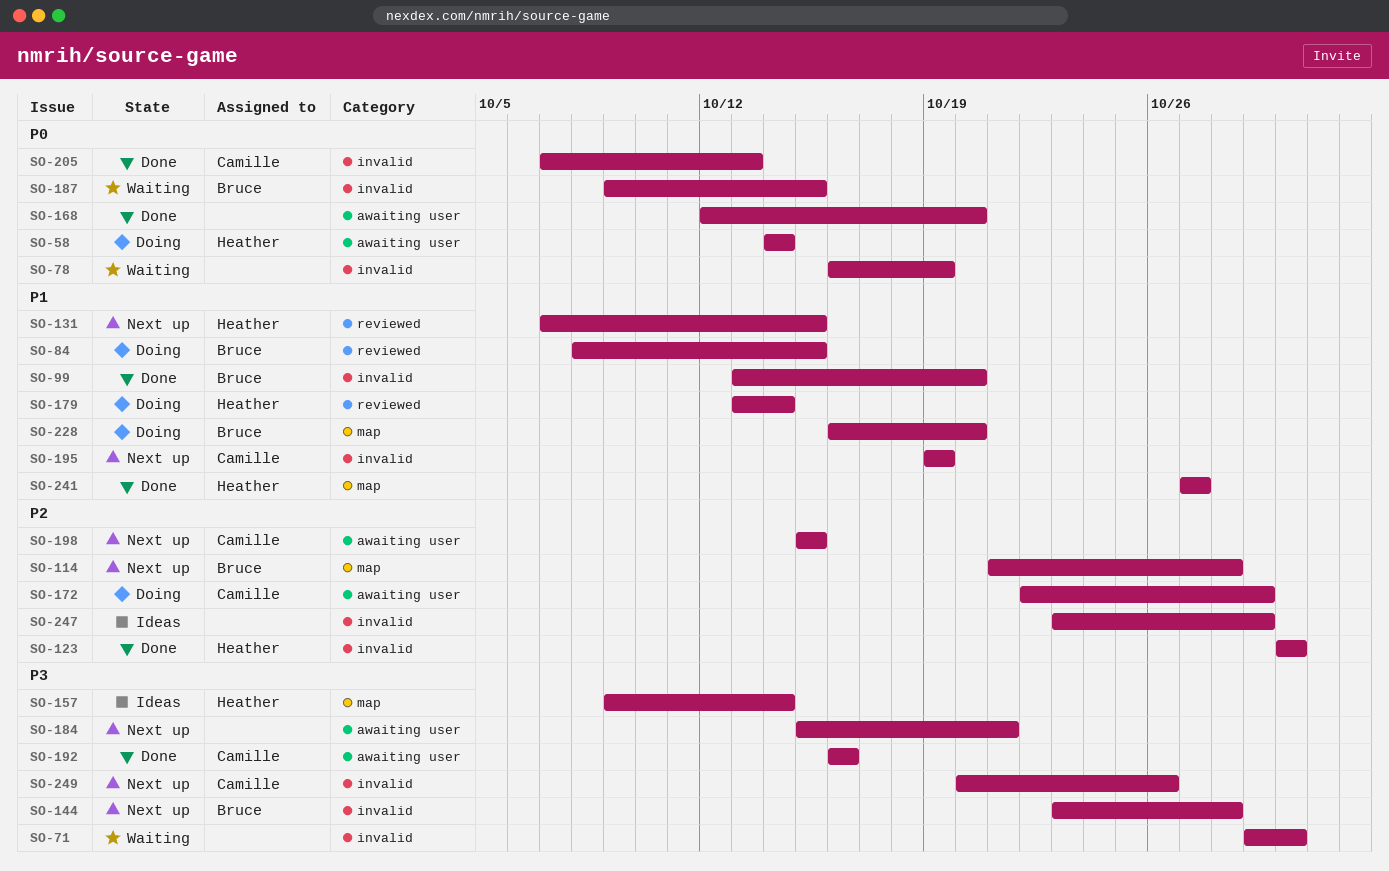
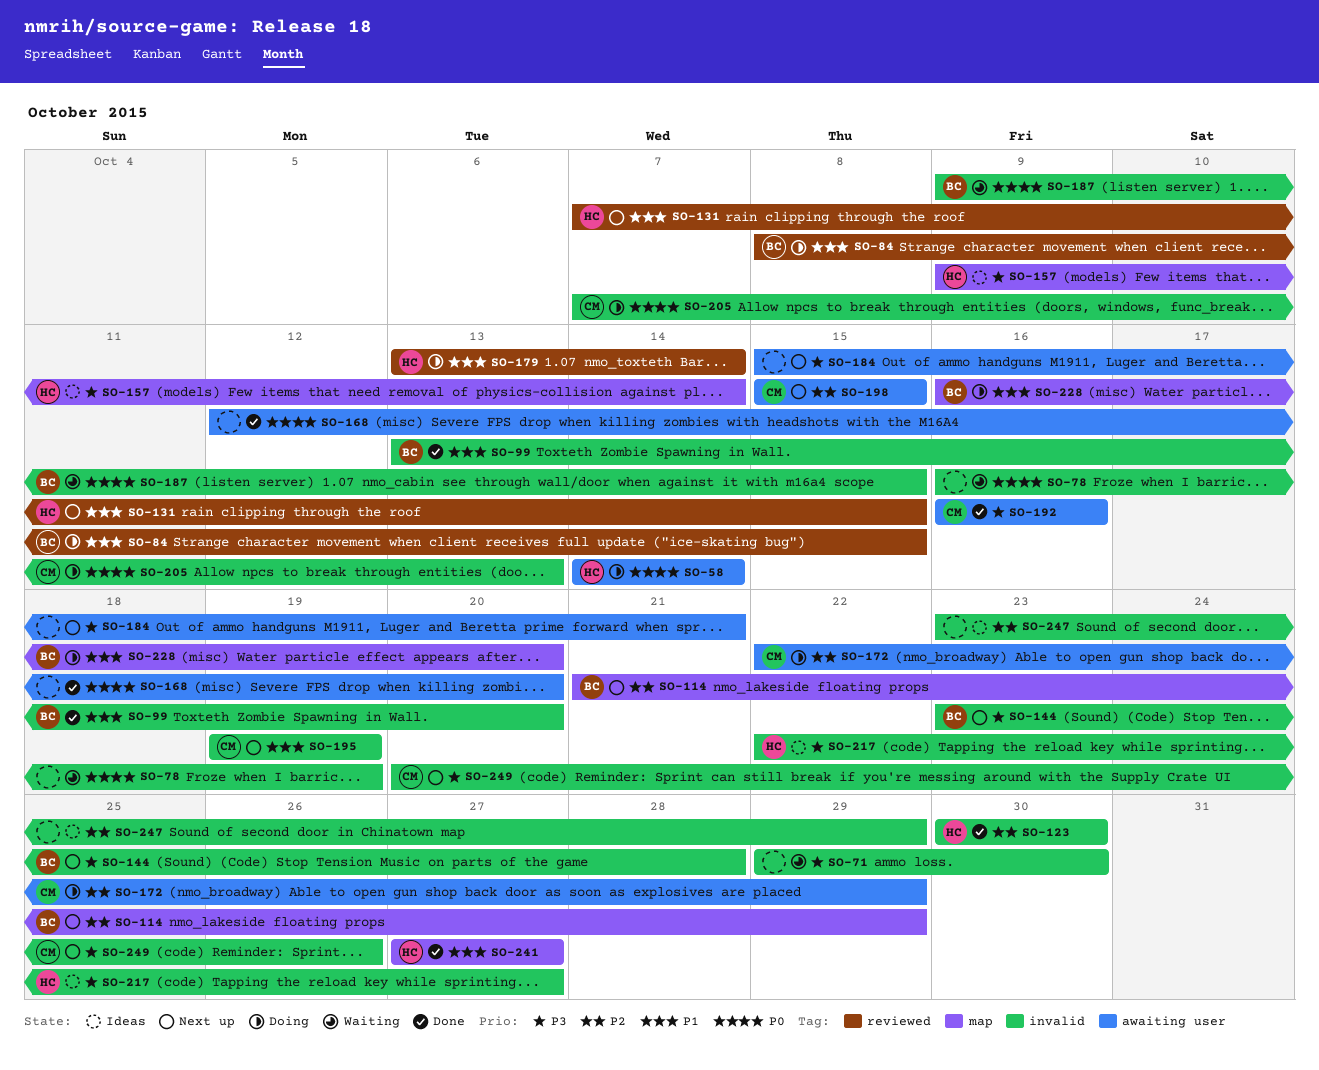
SO-114, due: Oct 28 -> Oct 29
SO-205, status: Done -> Doing
SO-217: none -> present

